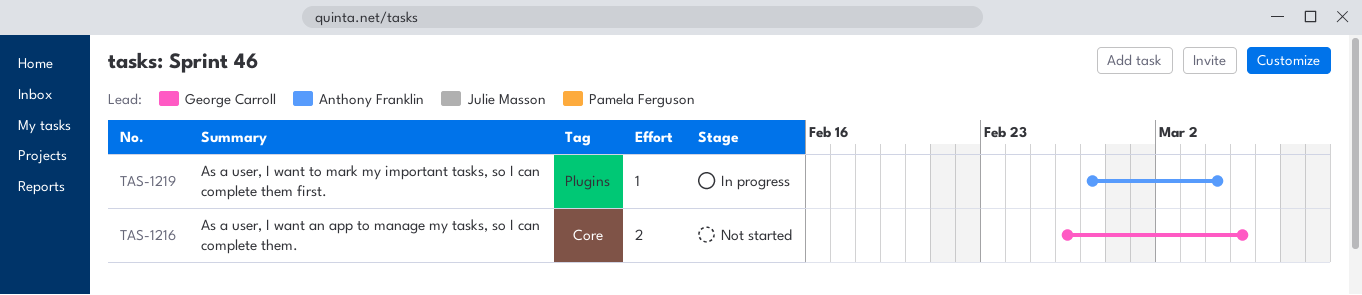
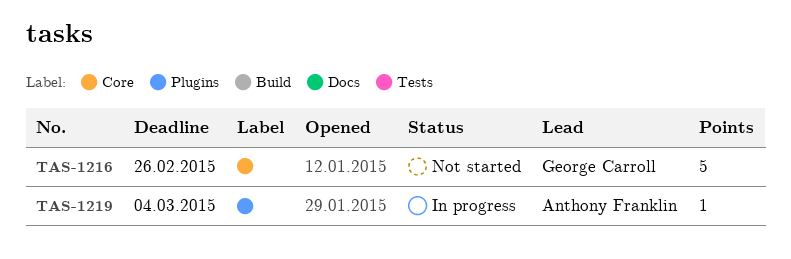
TAS-1216, estimate: 2 -> 5
TAS-1216, due: Mar 5 -> Feb 26

